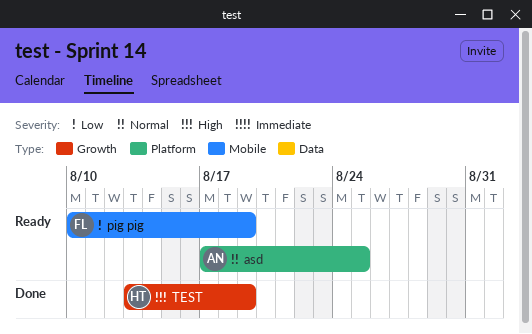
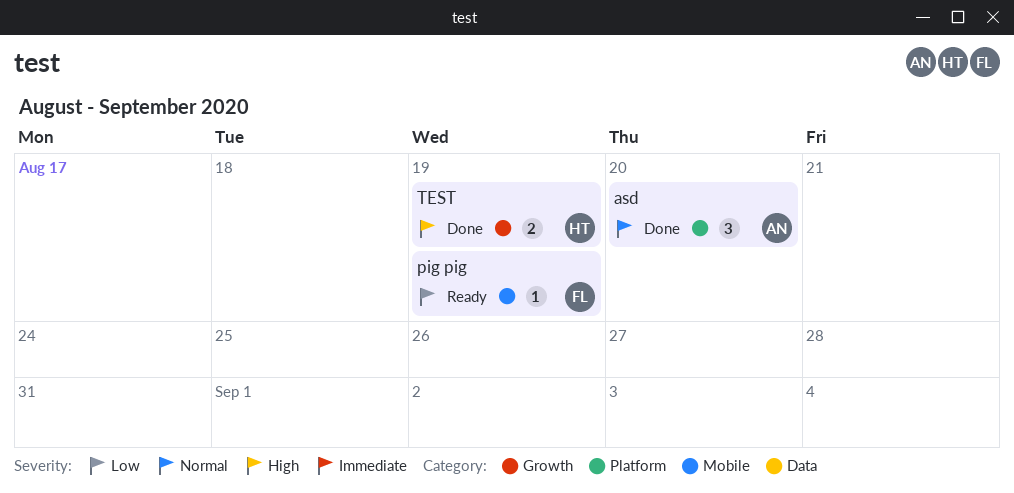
asd, status: Ready -> Done
asd, due: Aug 25 -> Aug 20

